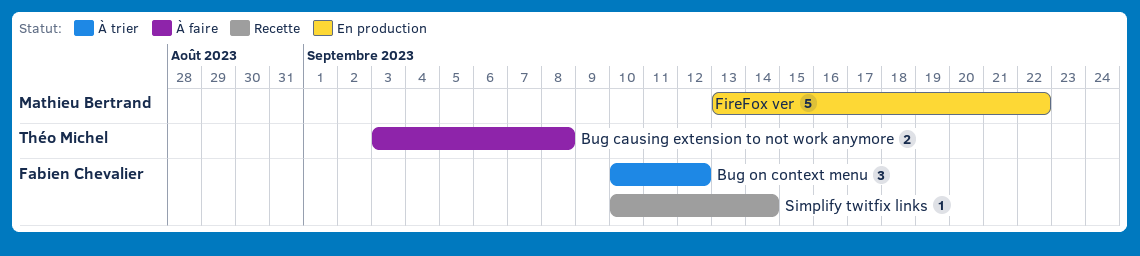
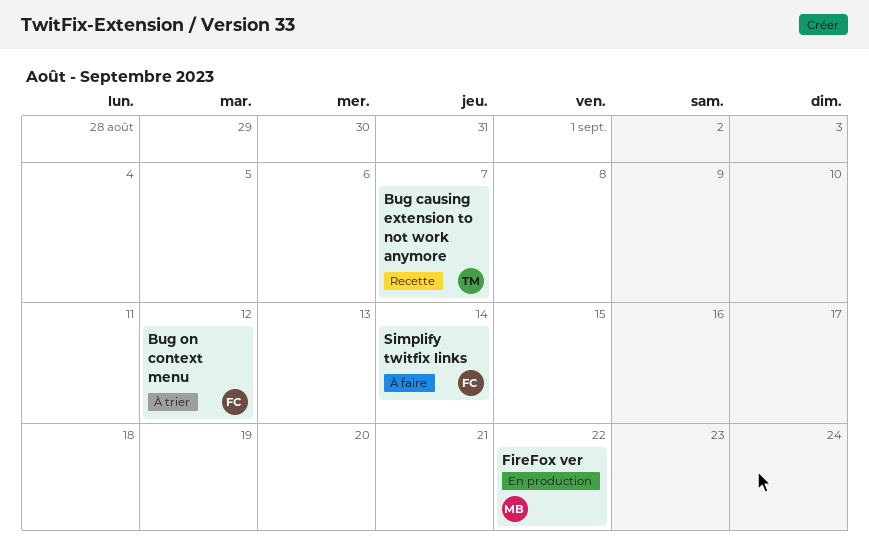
Bug causing extension to not work anymore, status: À faire -> Recette
Bug causing extension to not work anymore, due: Sep 8 -> Sep 7
Simplify twitfix links, status: Recette -> À faire

